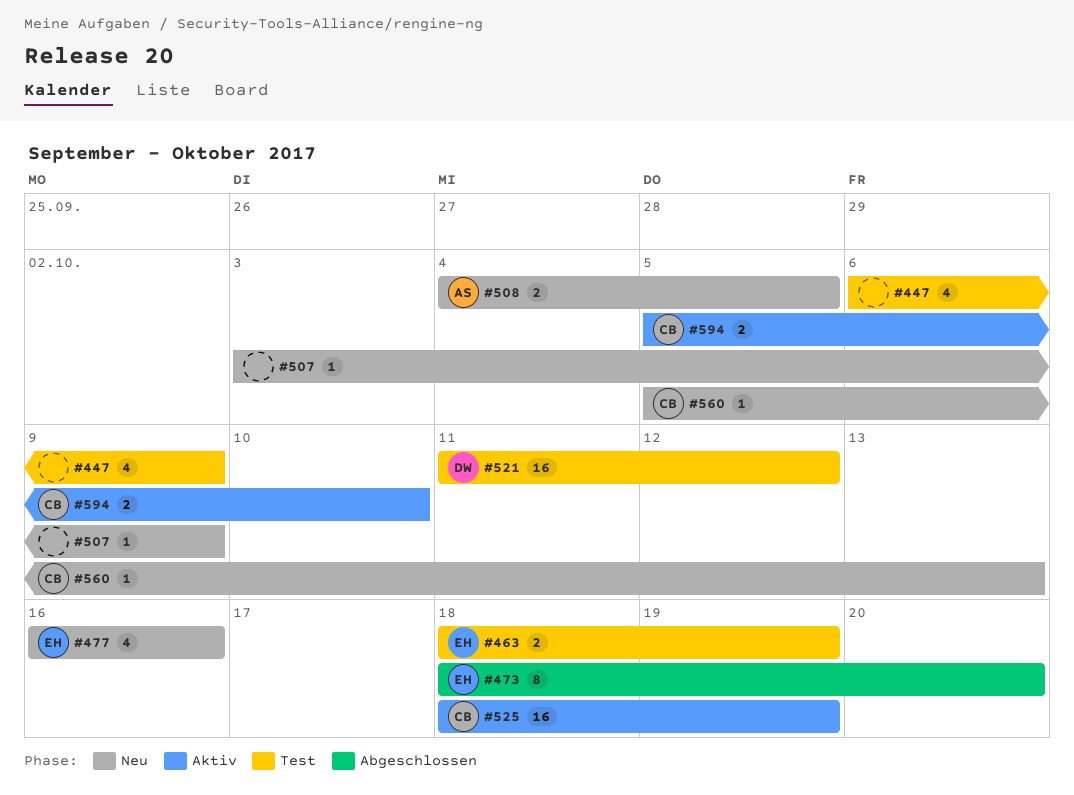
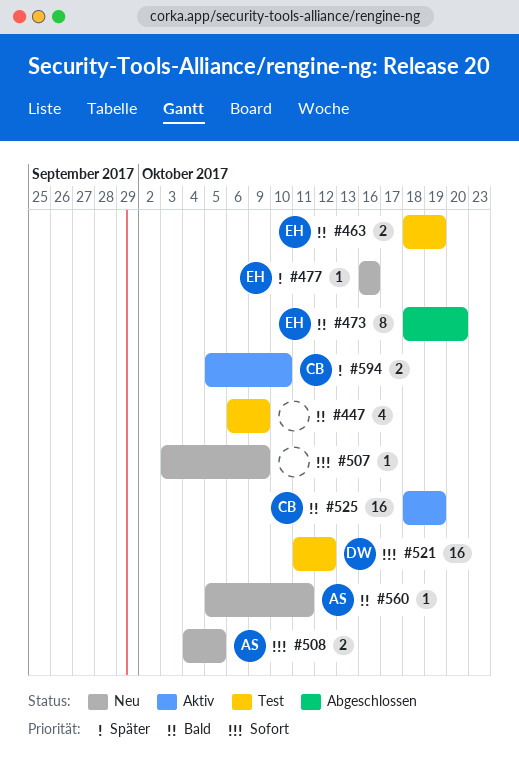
#477, estimate: 4 -> 1
#560, owner: CB -> AS
#560, due: Oct 13 -> Oct 11

